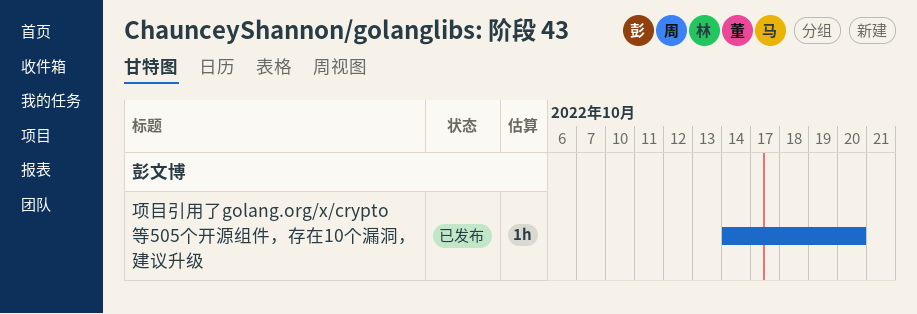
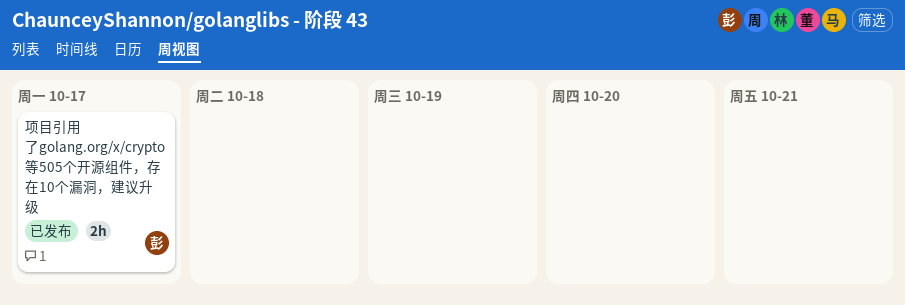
项目引用了golang.org/x/crypto等505个开源组件，存在10个漏洞，建议升级, estimate: 1h -> 2h
项目引用了golang.org/x/crypto等505个开源组件，存在10个漏洞，建议升级, due: Oct 20 -> Oct 17

